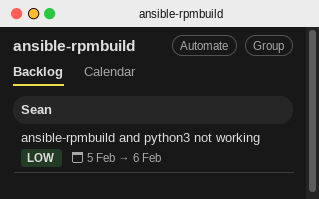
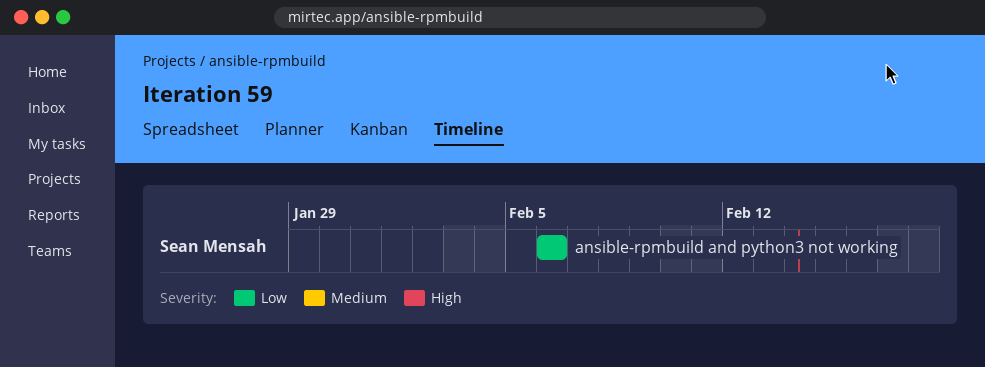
ansible-rpmbuild and python3 not working, start: Feb 5 -> Feb 6

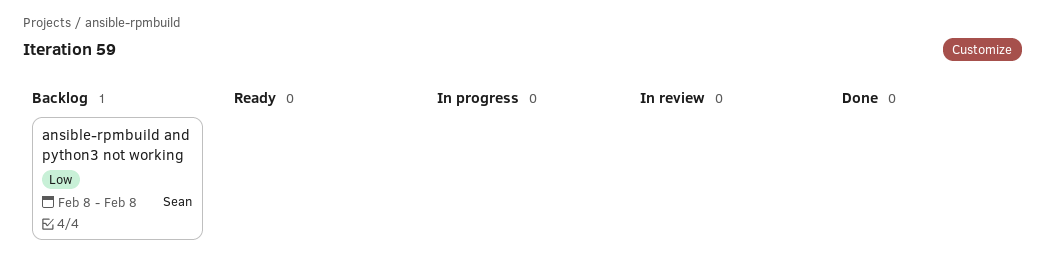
ansible-rpmbuild and python3 not working, start: Feb 6 -> Feb 8
ansible-rpmbuild and python3 not working, due: Feb 6 -> Feb 8

